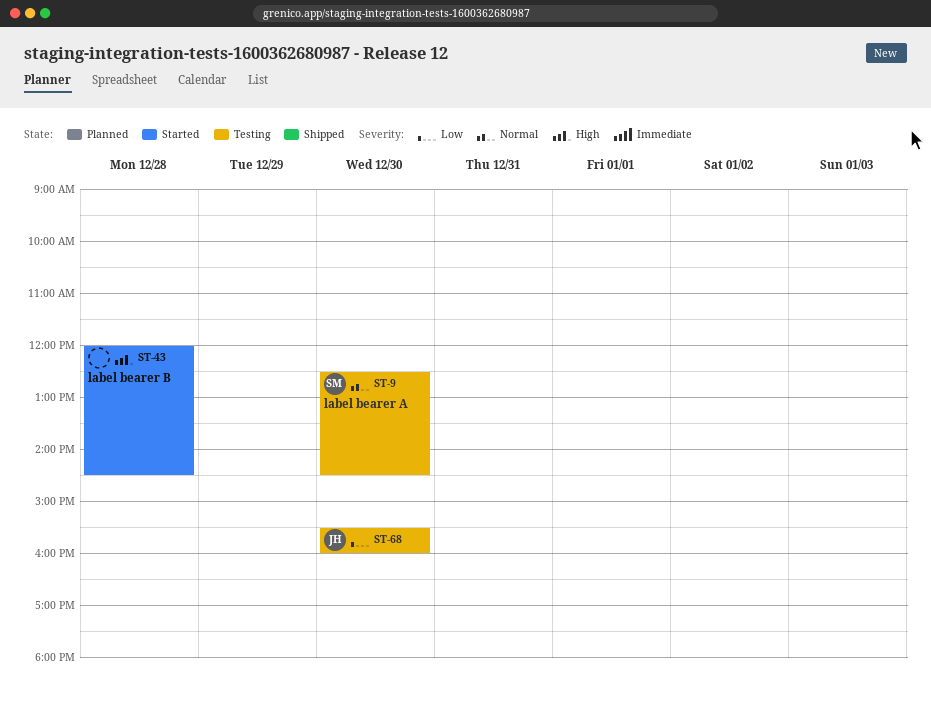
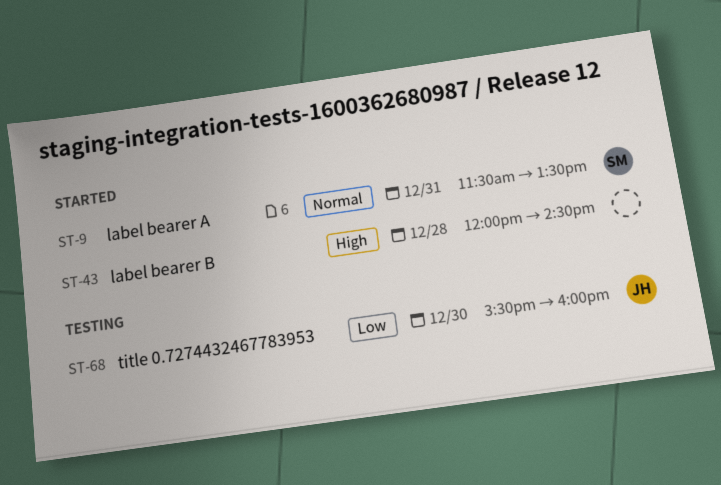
ST-9, status: Testing -> Started
ST-9, day: Dec 30 -> Dec 31
ST-9, begins: 12:30 -> 11:30
ST-9, ends: 14:30 -> 13:30

